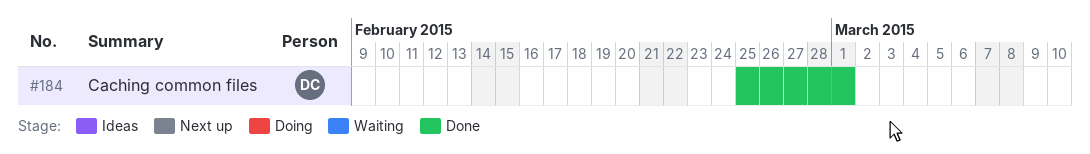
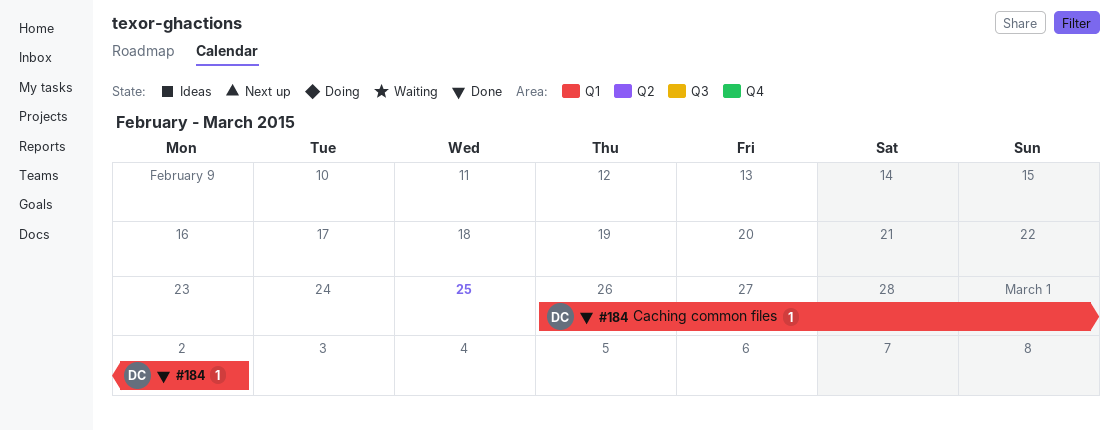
#184, start: Feb 25 -> Feb 26
#184, due: Mar 1 -> Mar 2

